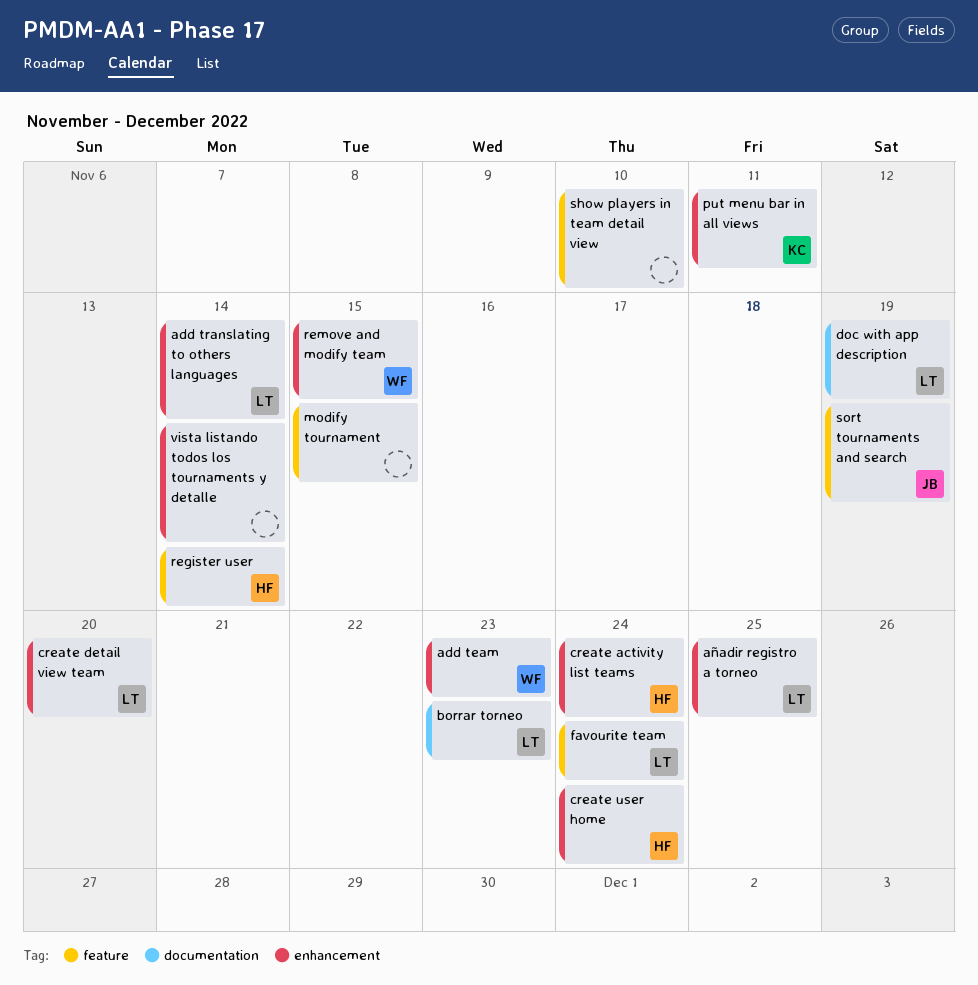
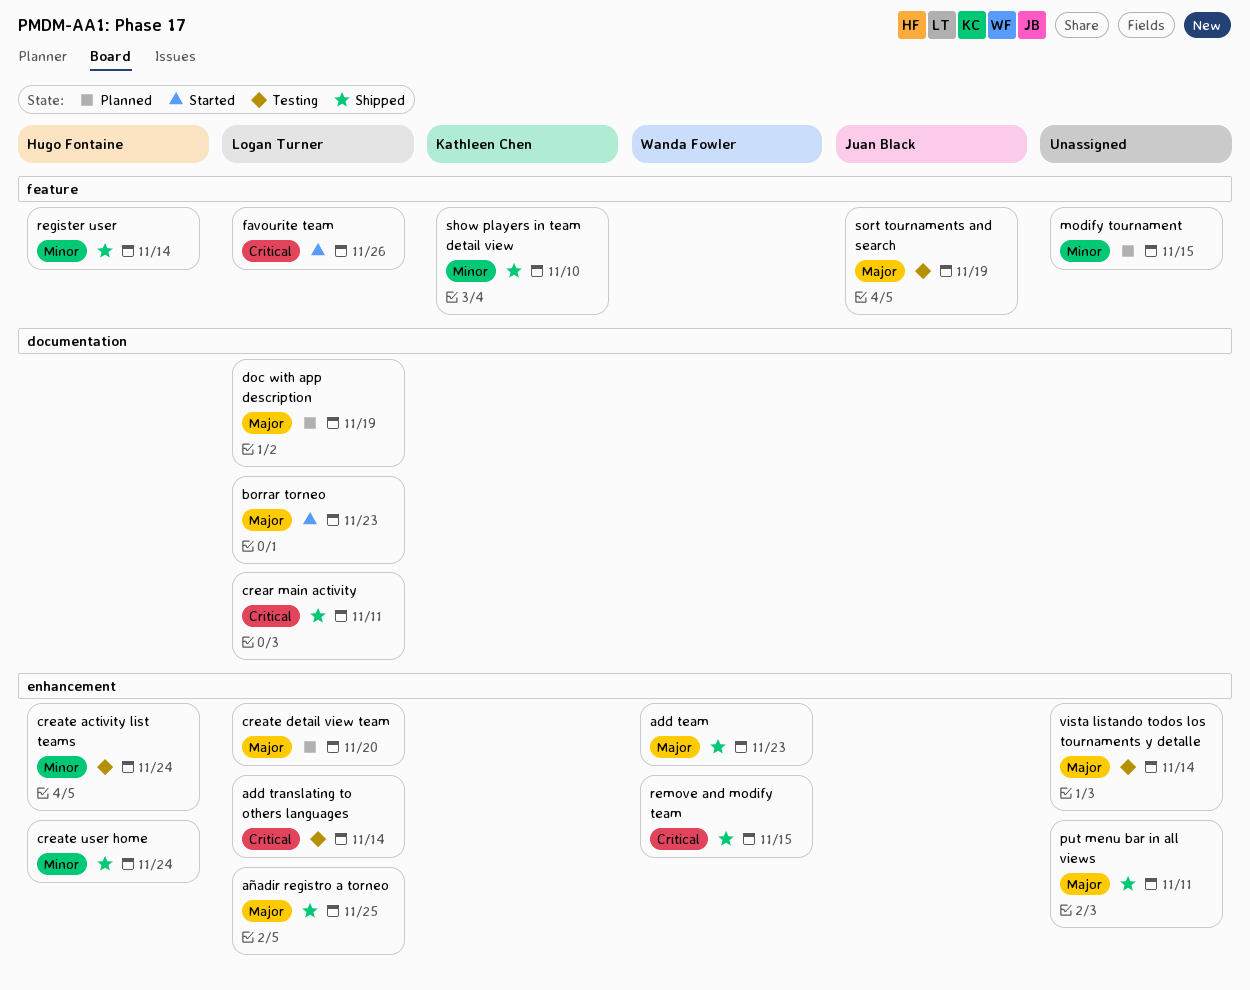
crear main activity: none -> present
favourite team, due: Nov 24 -> Nov 26
put menu bar in all views, owner: Kathleen Chen -> none
show players in team detail view, owner: none -> Kathleen Chen

